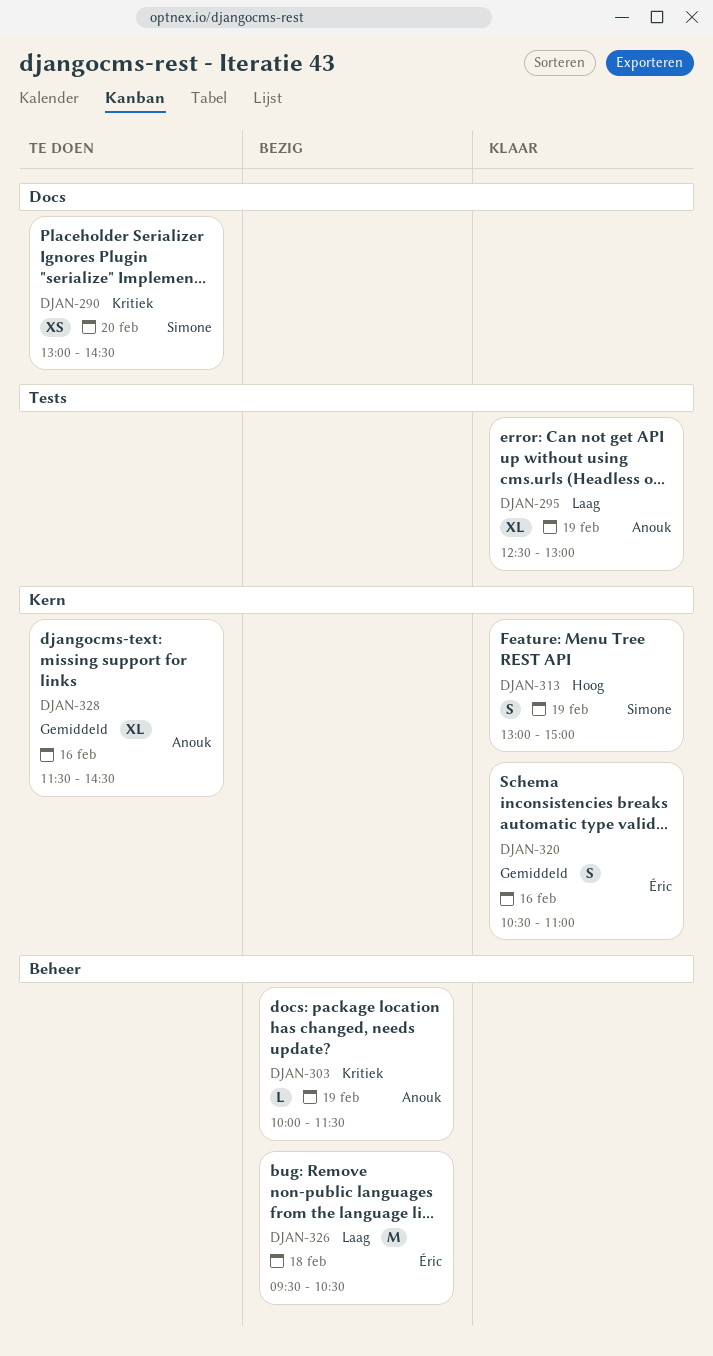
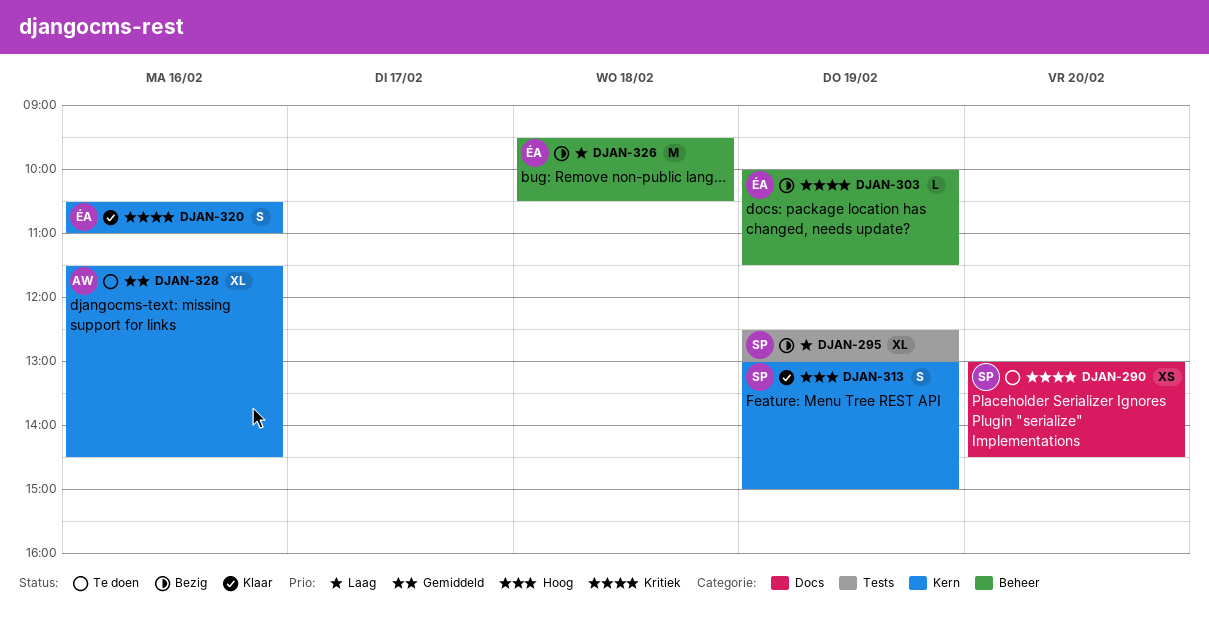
DJAN-295, status: Klaar -> Bezig
DJAN-295, owner: Anouk -> Simone
DJAN-303, owner: Anouk -> Éric
DJAN-320, priority: Gemiddeld -> Kritiek

